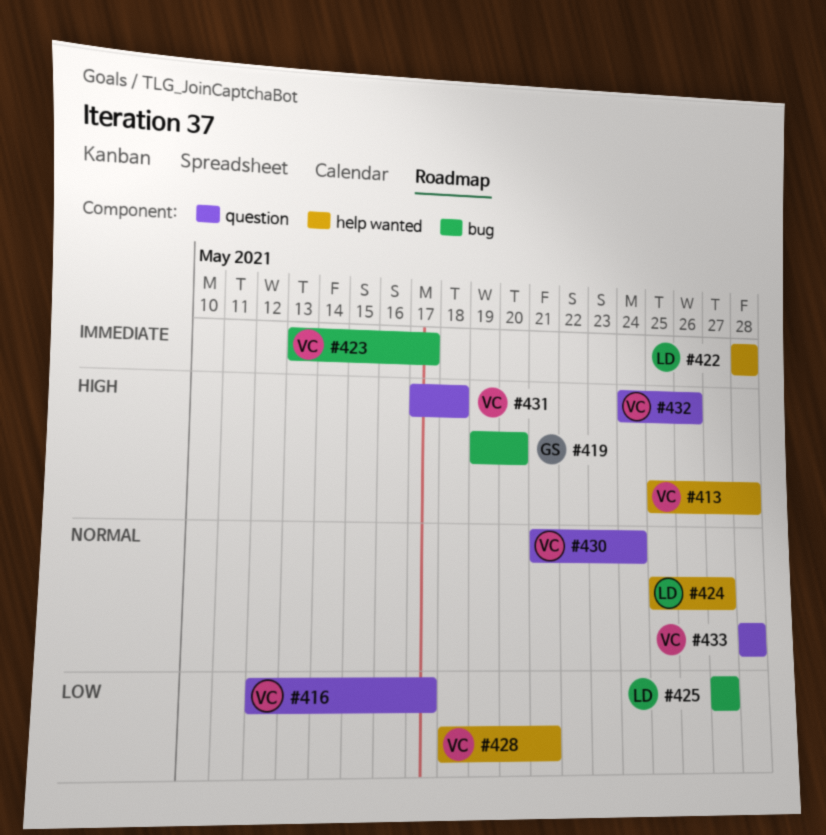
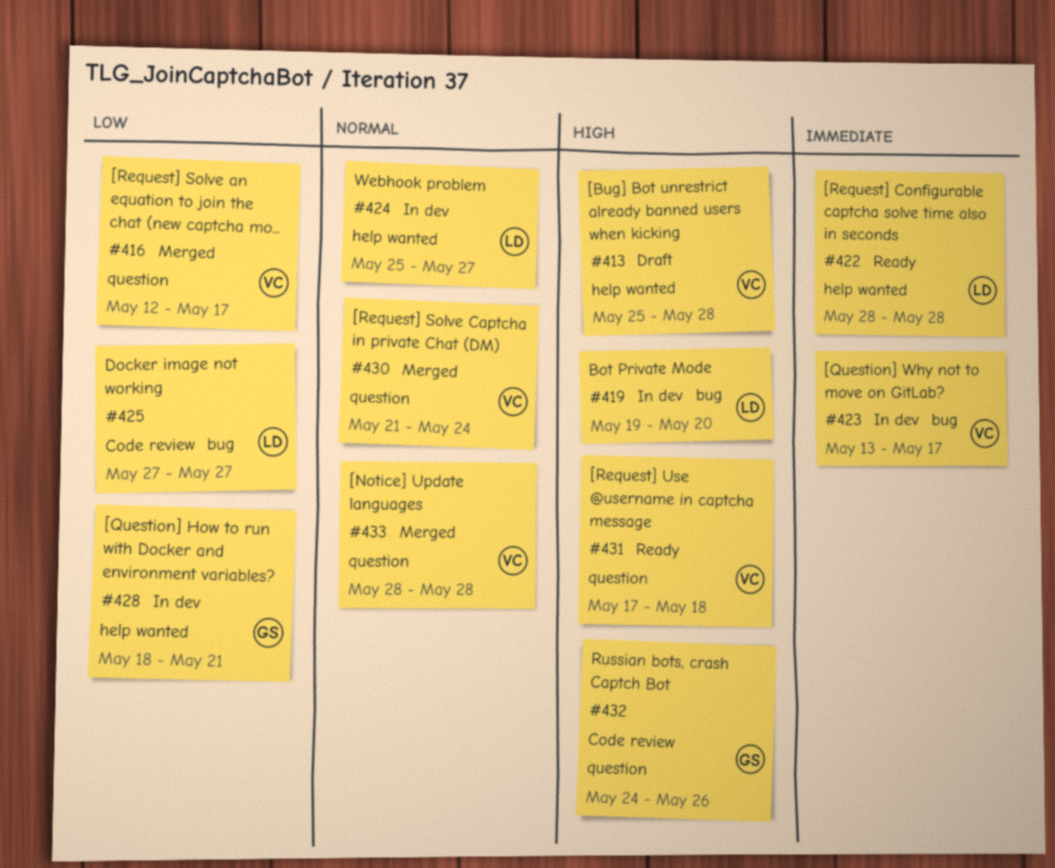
#419, owner: GS -> LD
#428, owner: VC -> GS
#432, owner: VC -> GS

